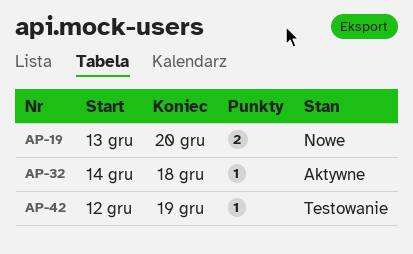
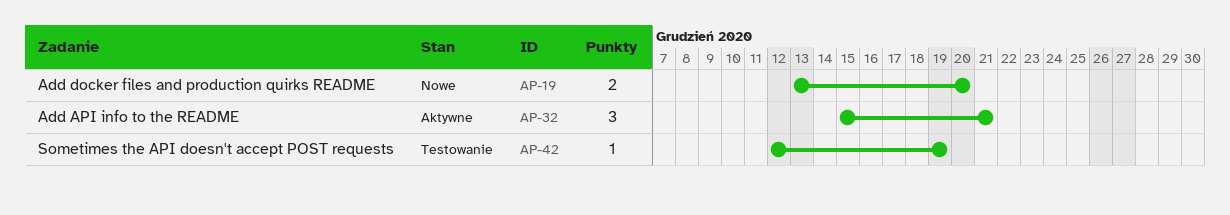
AP-32, estimate: 1 -> 3
AP-32, start: Dec 14 -> Dec 15
AP-32, due: Dec 18 -> Dec 21

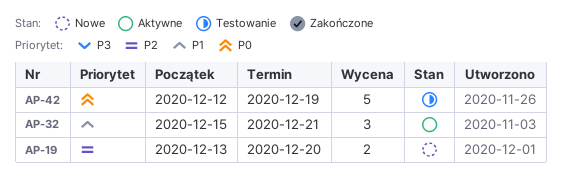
AP-42, estimate: 1 -> 5

